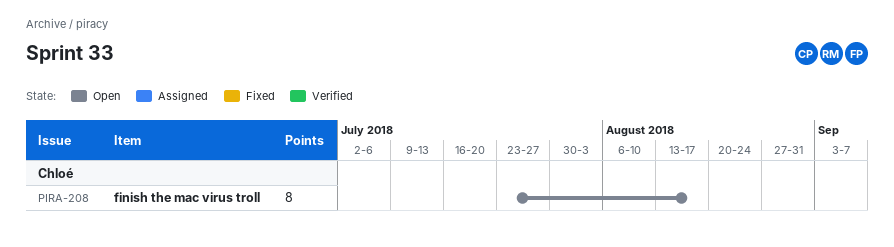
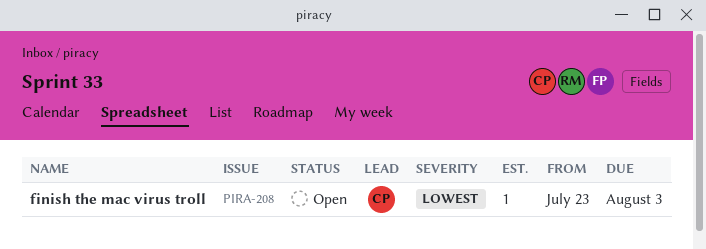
PIRA-208, estimate: 8 -> 1
PIRA-208, due: Aug 17 -> Aug 3

